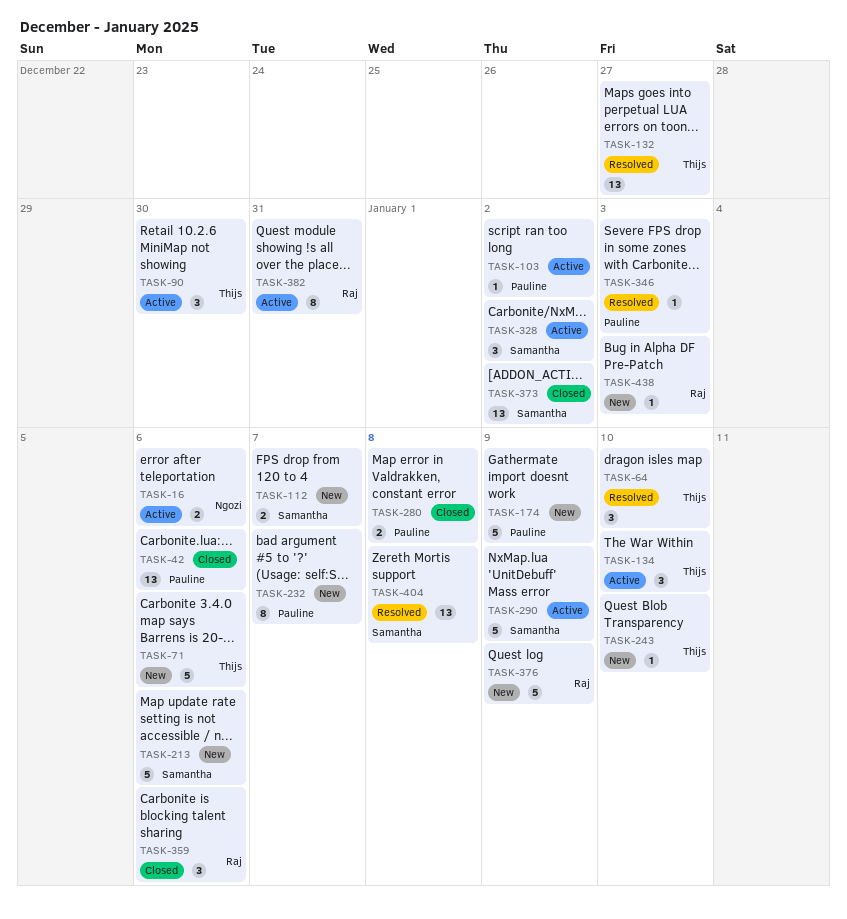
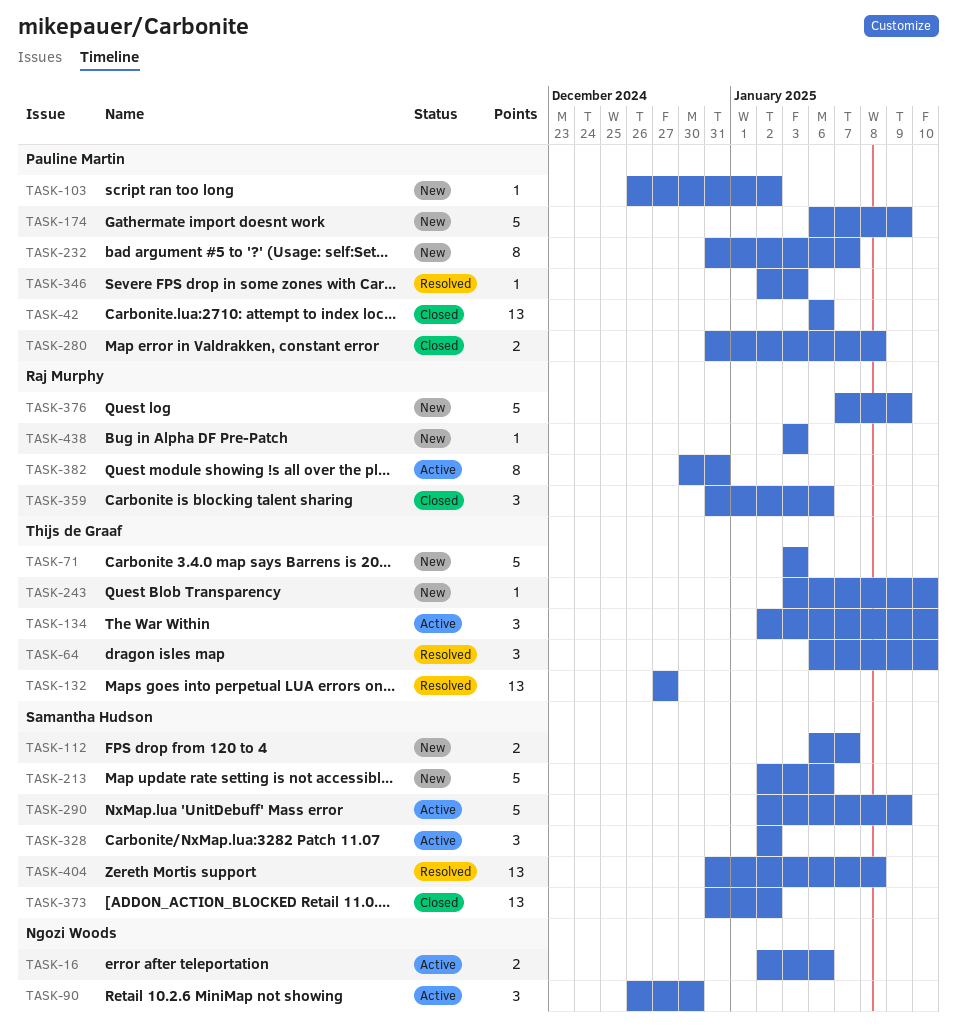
TASK-71, due: Jan 6 -> Jan 3
TASK-90, owner: Thijs de Graaf -> Ngozi Woods
TASK-103, status: Active -> New

